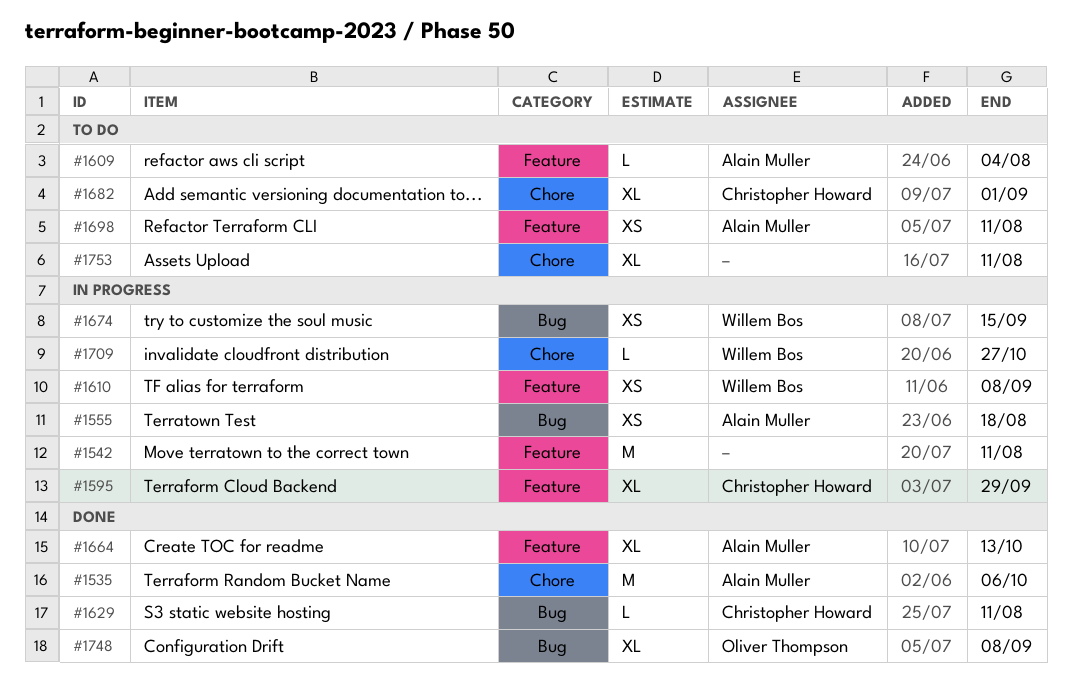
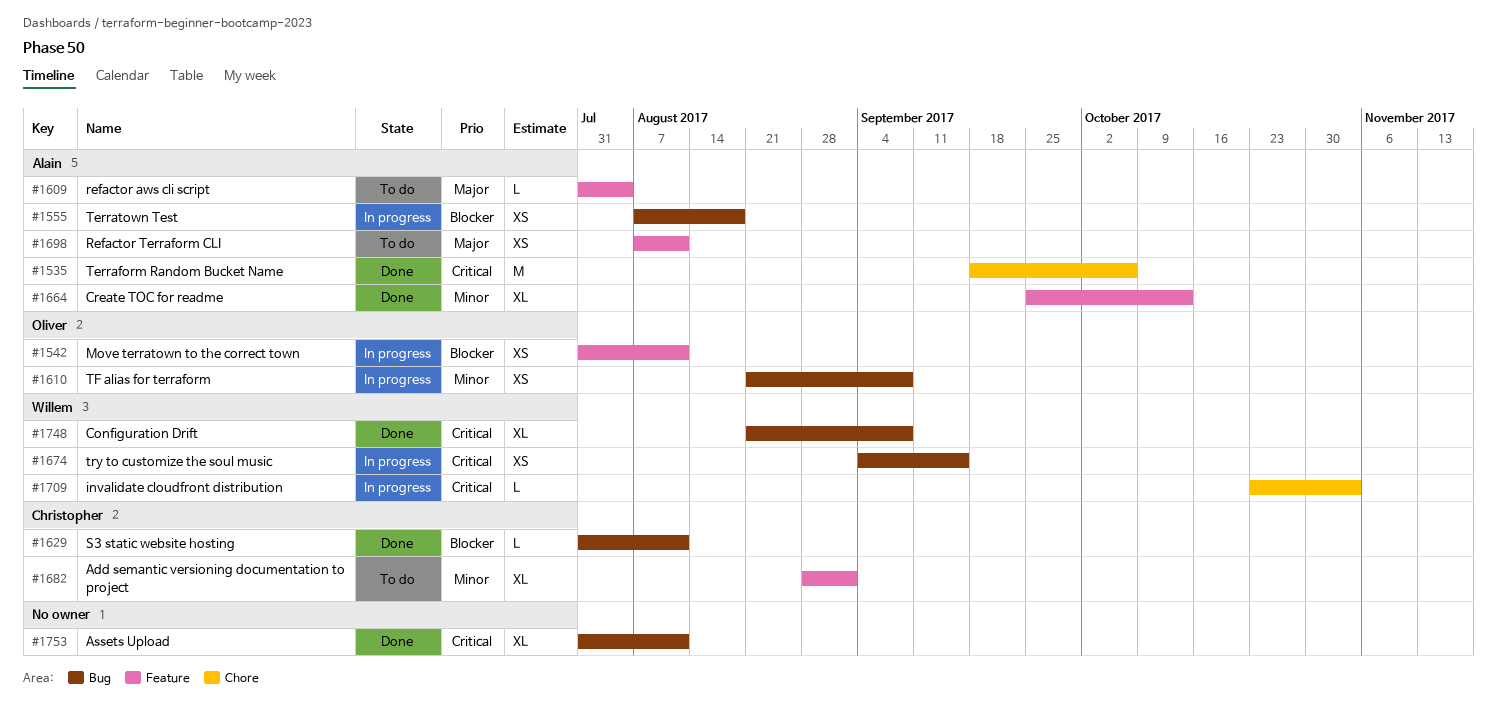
#1542, owner: none -> Oliver Thompson
#1542, estimate: M -> XS
#1595: present -> none
#1610, owner: Willem Bos -> Oliver Thompson
#1610, label: Feature -> Bug
#1682, label: Chore -> Feature
#1709, due: Oct 27 -> Nov 3
#1748, owner: Oliver Thompson -> Willem Bos
#1753, status: To do -> Done
#1753, label: Chore -> Bug

